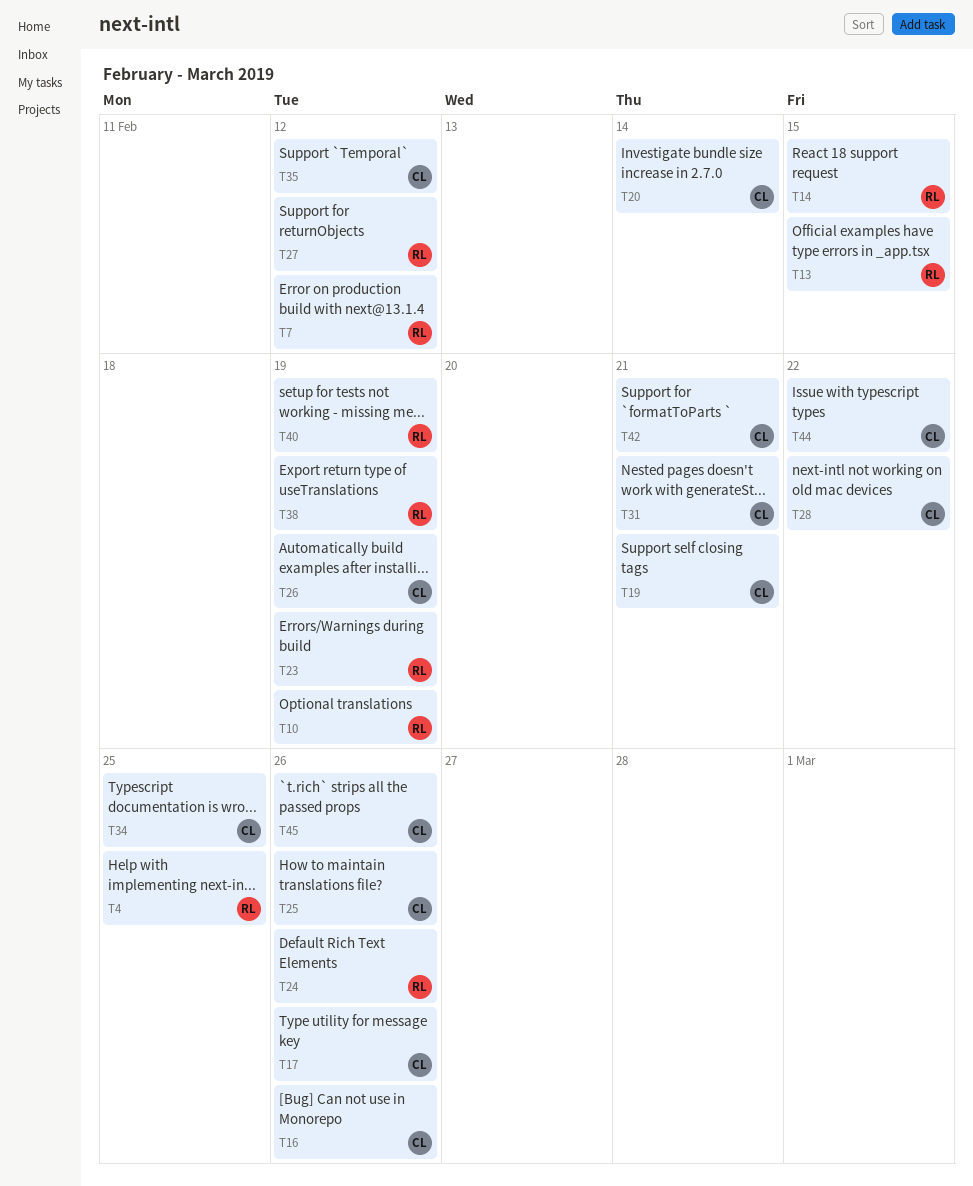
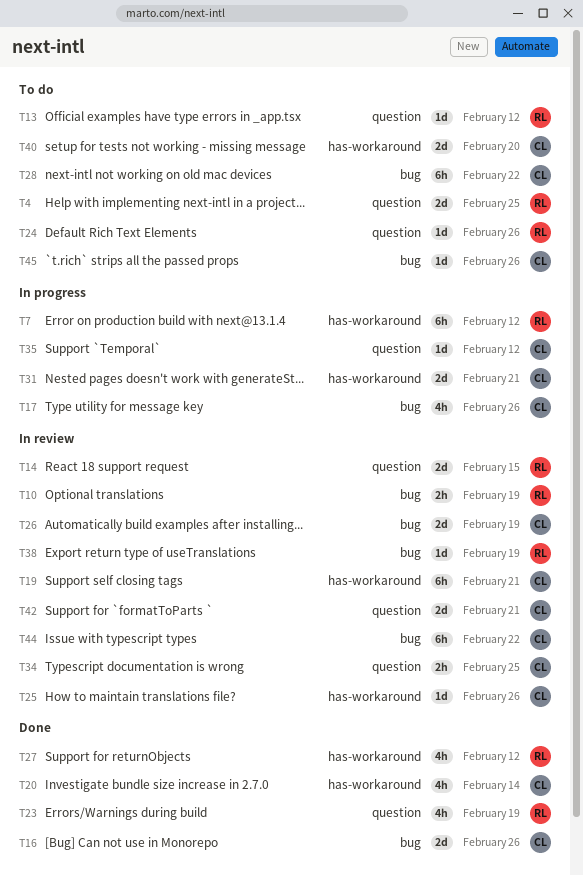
T13, due: Feb 15 -> Feb 12
T40, owner: RL -> CL
T40, due: Feb 19 -> Feb 20

